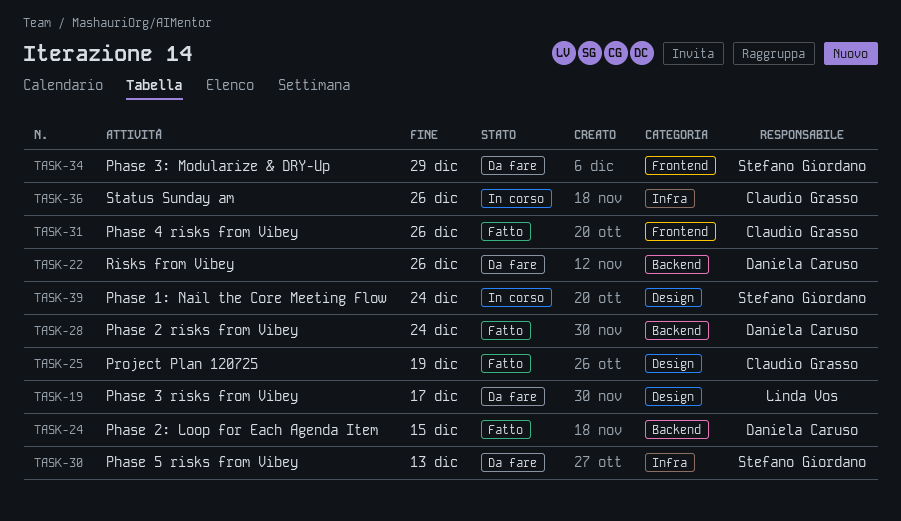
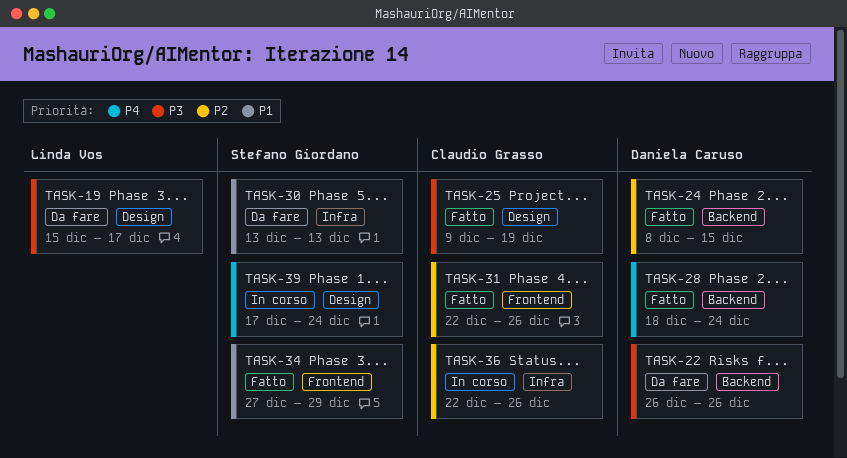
TASK-34, status: Da fare -> Fatto

